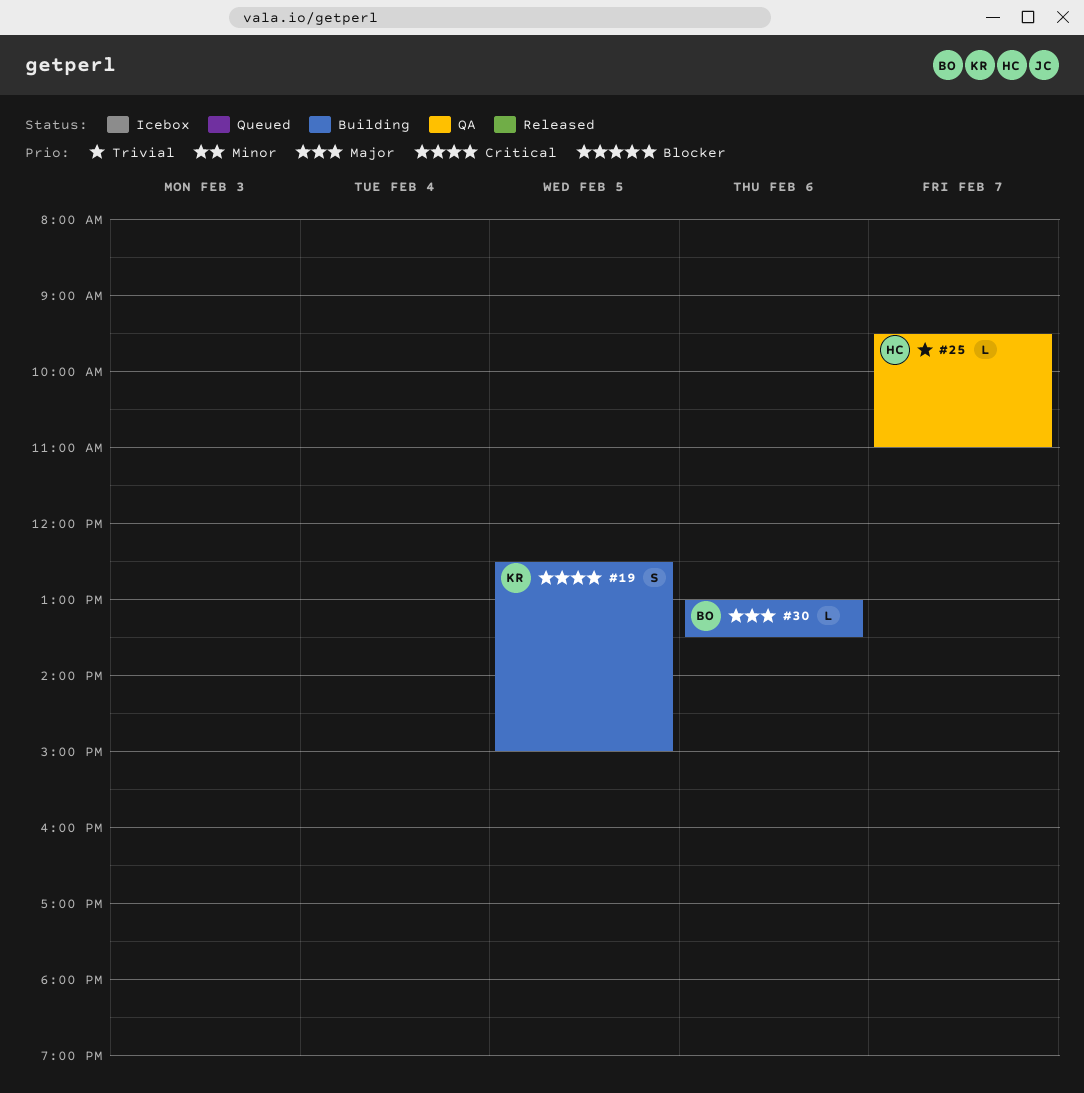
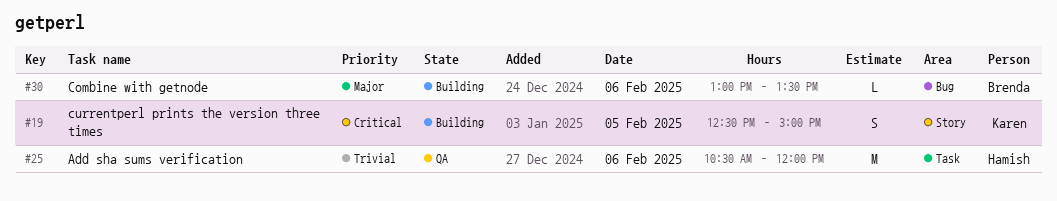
#25, estimate: L -> M
#25, day: Feb 7 -> Feb 6
#25, begins: 09:30 -> 10:30
#25, ends: 11:00 -> 12:00

